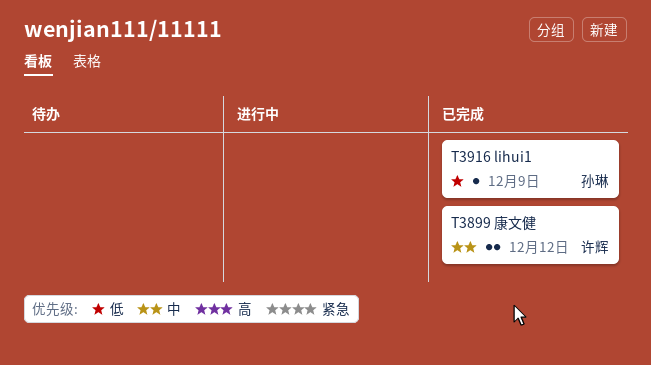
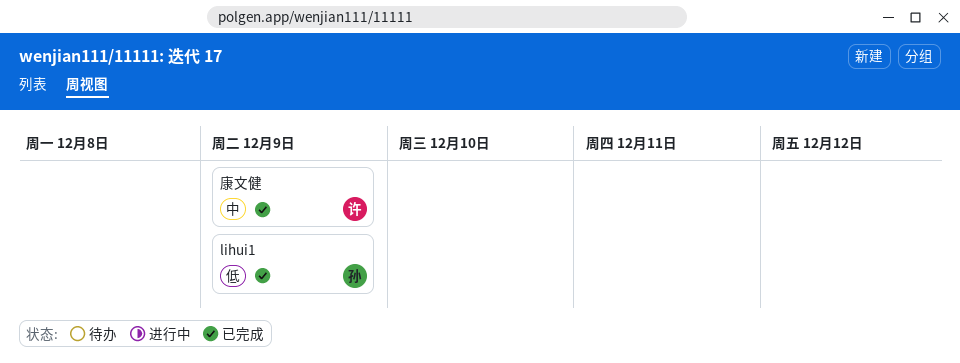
康文健, due: Dec 12 -> Dec 9

